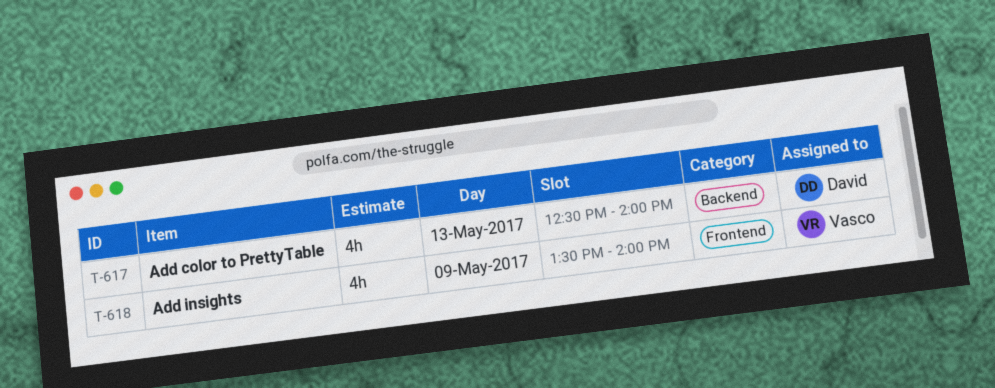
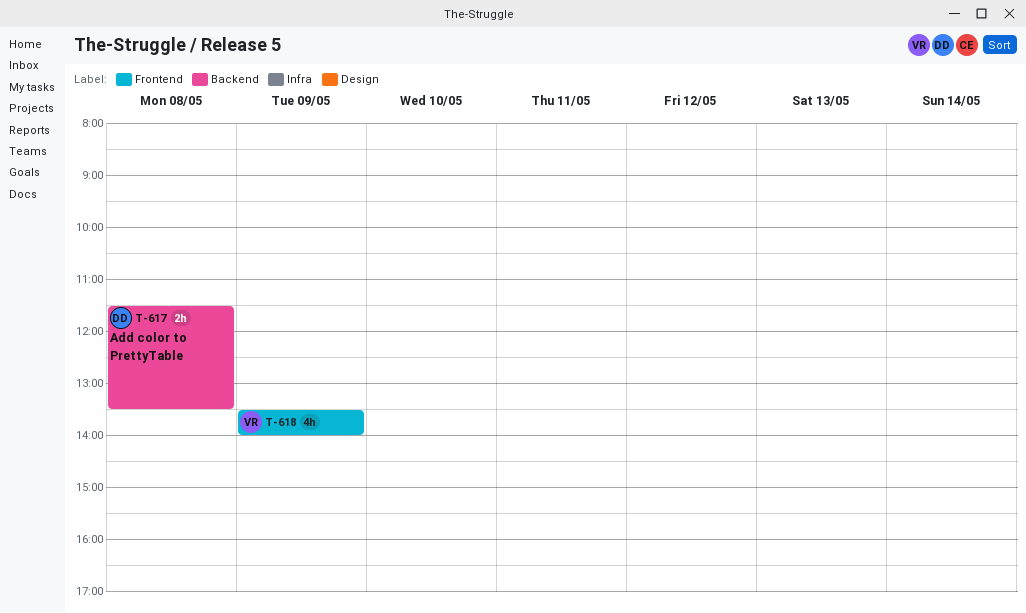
T-617, estimate: 4h -> 2h
T-617, day: May 13 -> May 8
T-617, begins: 12:30 -> 11:30
T-617, ends: 14:00 -> 13:30

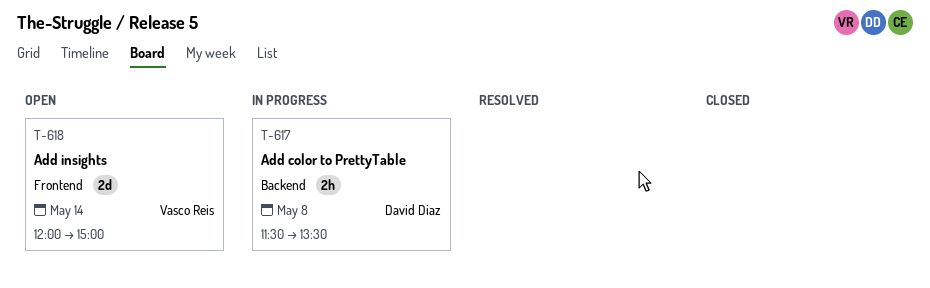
T-618, estimate: 4h -> 2d
T-618, day: May 9 -> May 14
T-618, begins: 13:30 -> 12:00
T-618, ends: 14:00 -> 15:00

